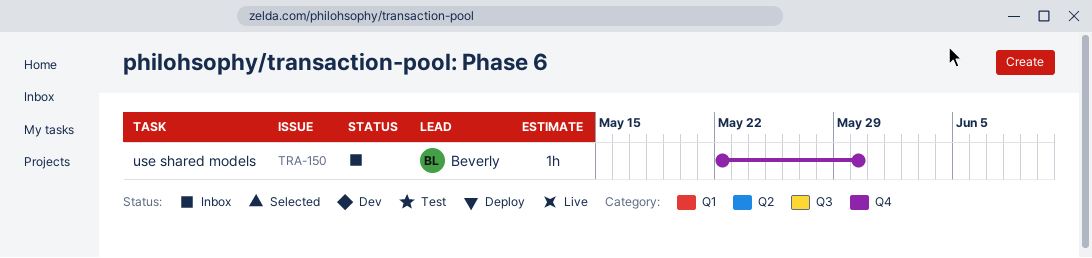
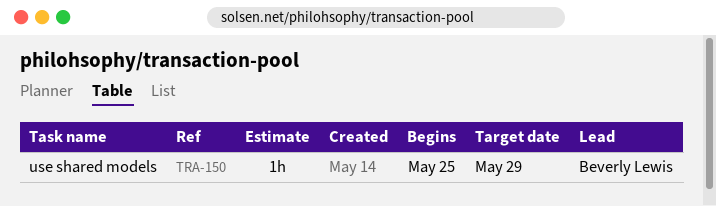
TRA-150, start: May 22 -> May 25
TRA-150, due: May 30 -> May 29

